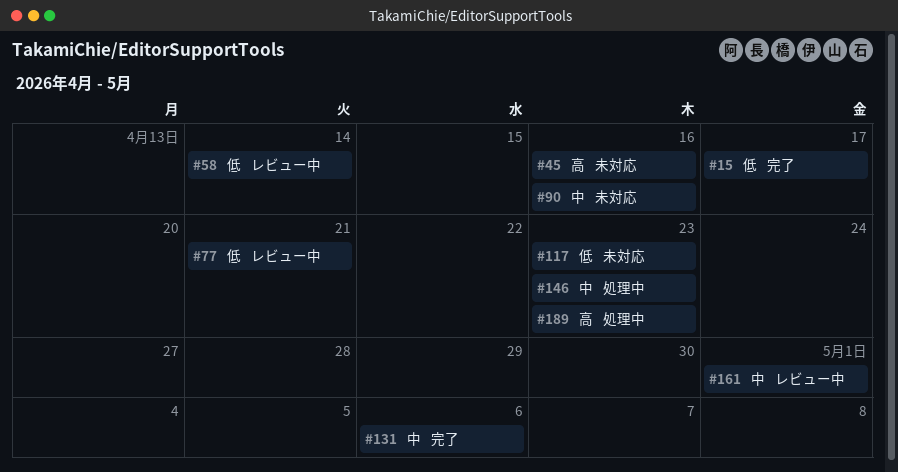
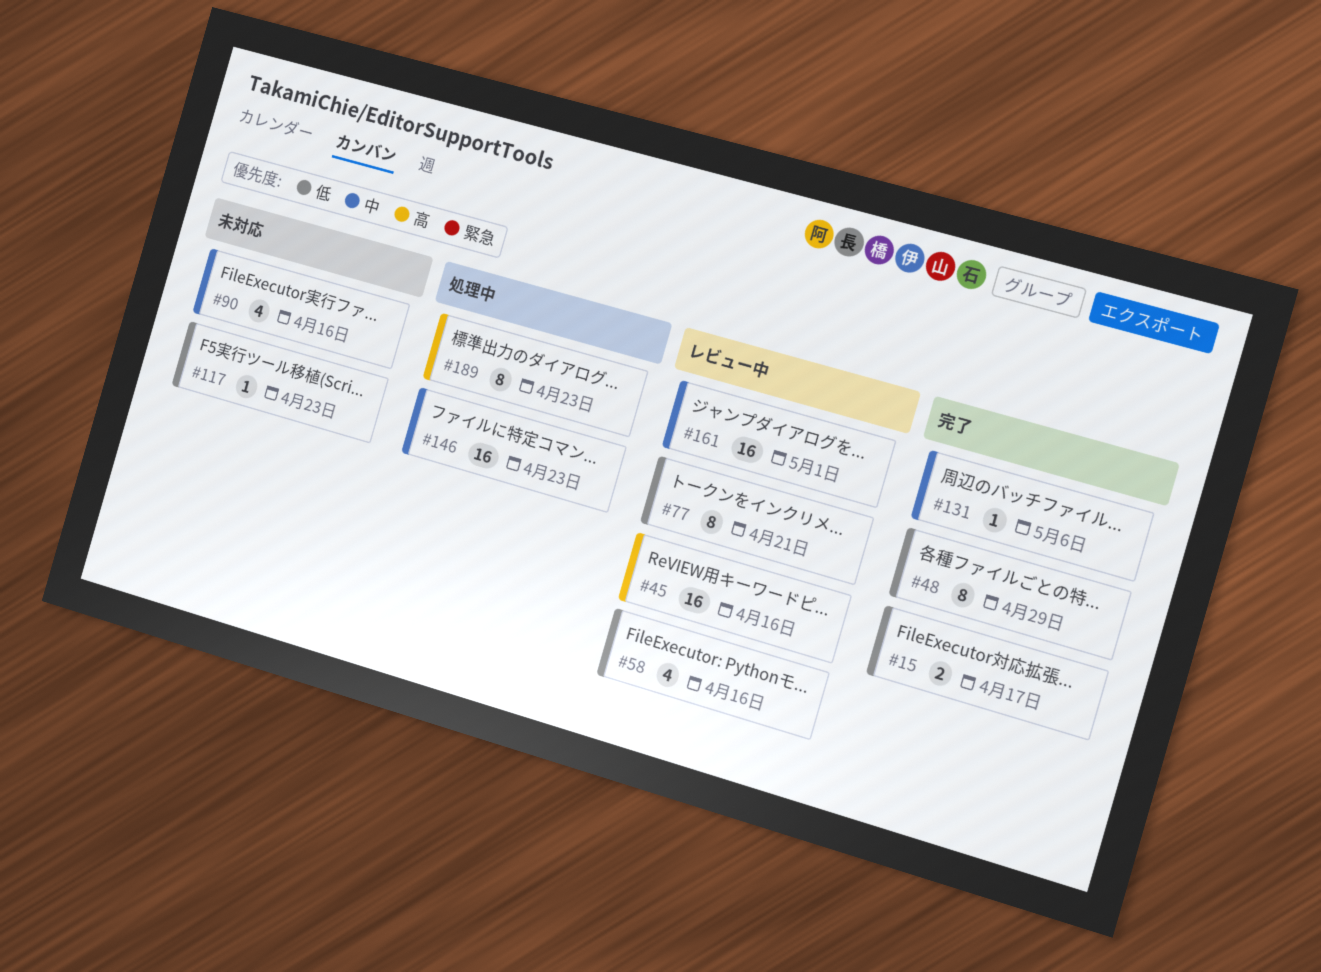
#45, status: 未対応 -> レビュー中
#48: none -> present
#58, due: Apr 14 -> Apr 16

